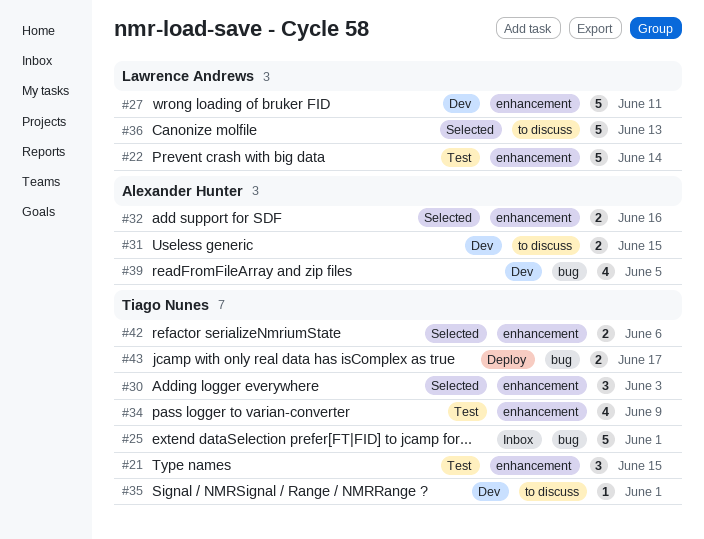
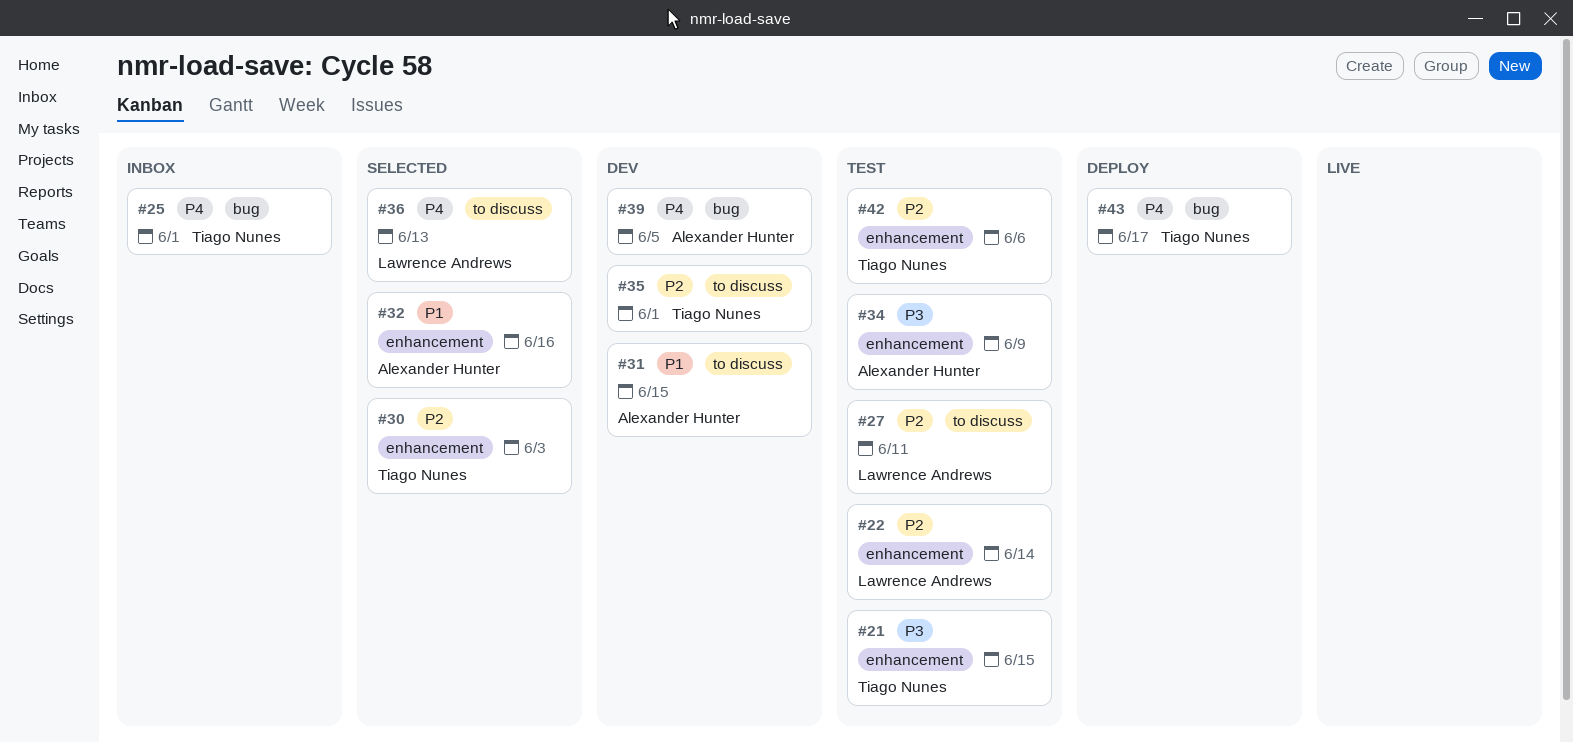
#27, status: Dev -> Test
#27, label: enhancement -> to discuss
#34, owner: Tiago Nunes -> Alexander Hunter
#42, status: Selected -> Test

